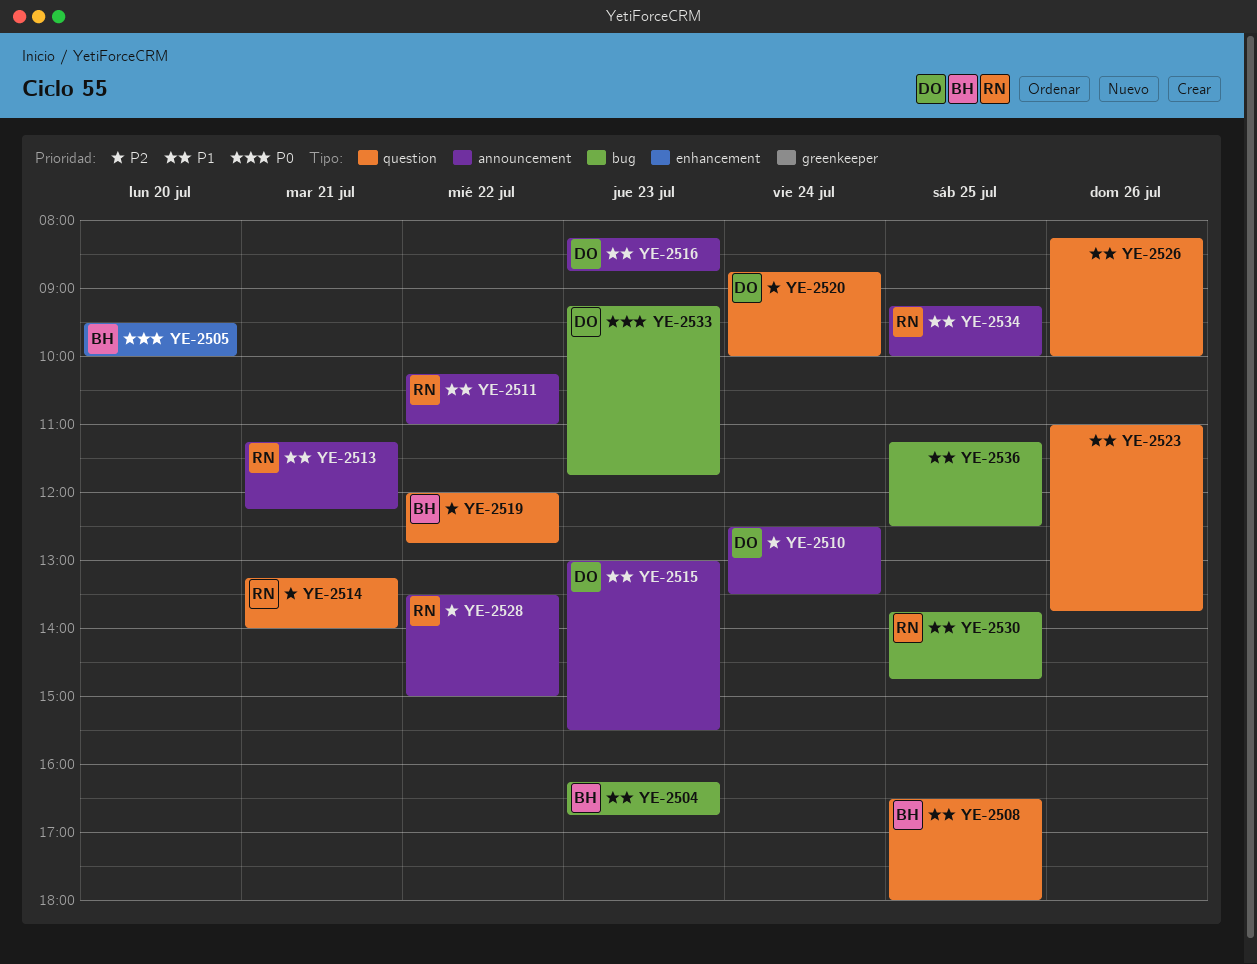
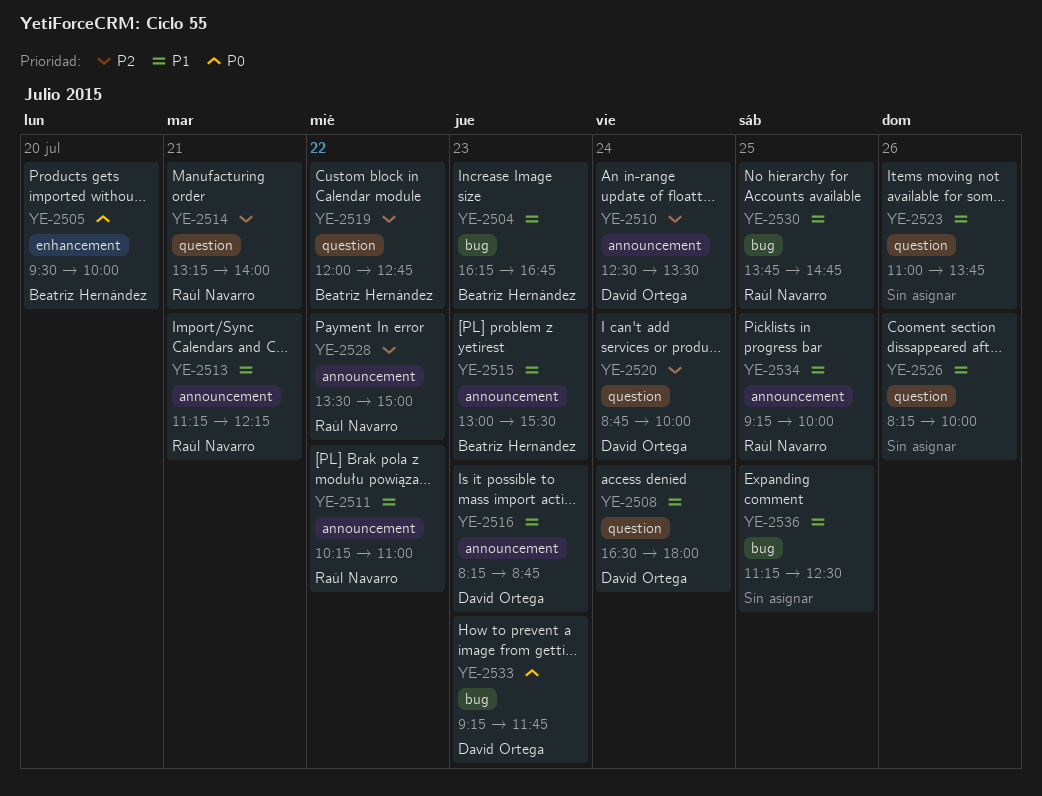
YE-2508, owner: Beatriz Hernández -> David Ortega
YE-2508, day: Jul 25 -> Jul 24
YE-2515, owner: David Ortega -> Beatriz Hernández

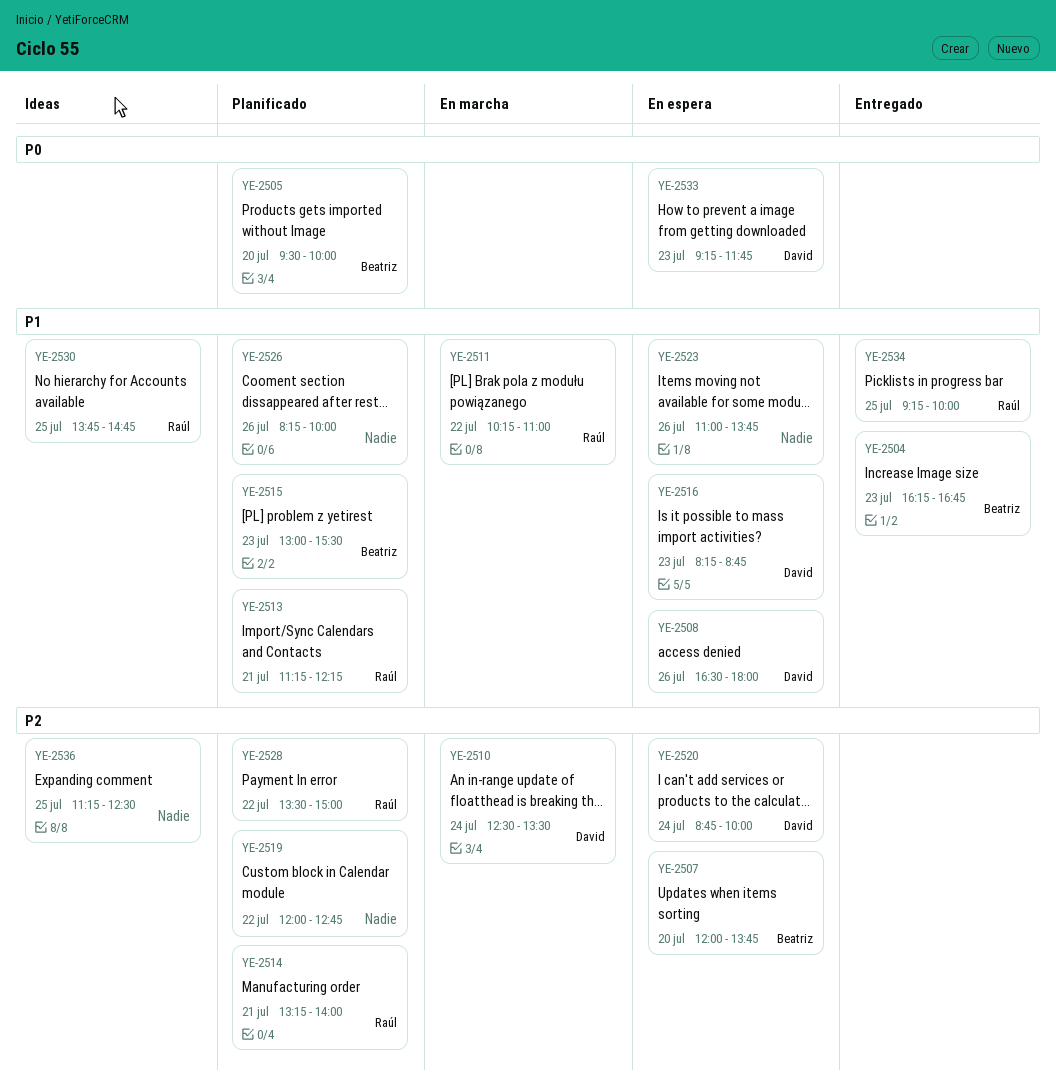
YE-2507: none -> present
YE-2508, day: Jul 24 -> Jul 26
YE-2519, owner: Beatriz Hernández -> none
YE-2536, priority: P1 -> P2

